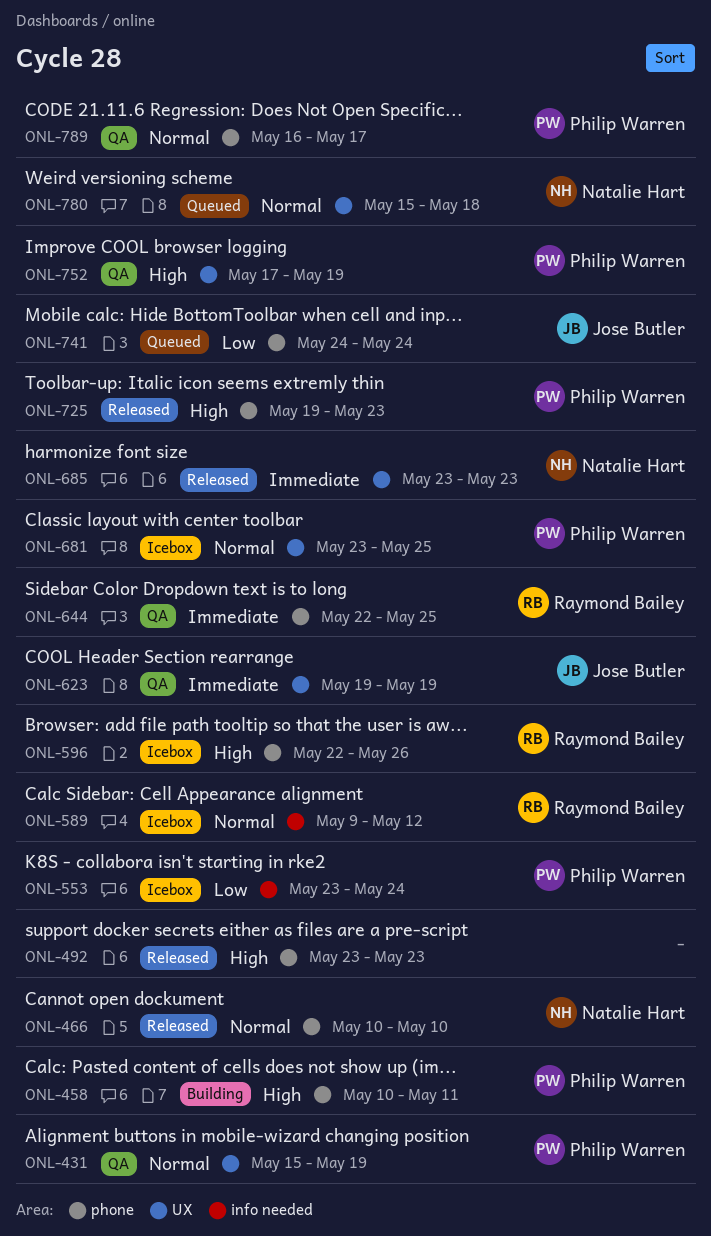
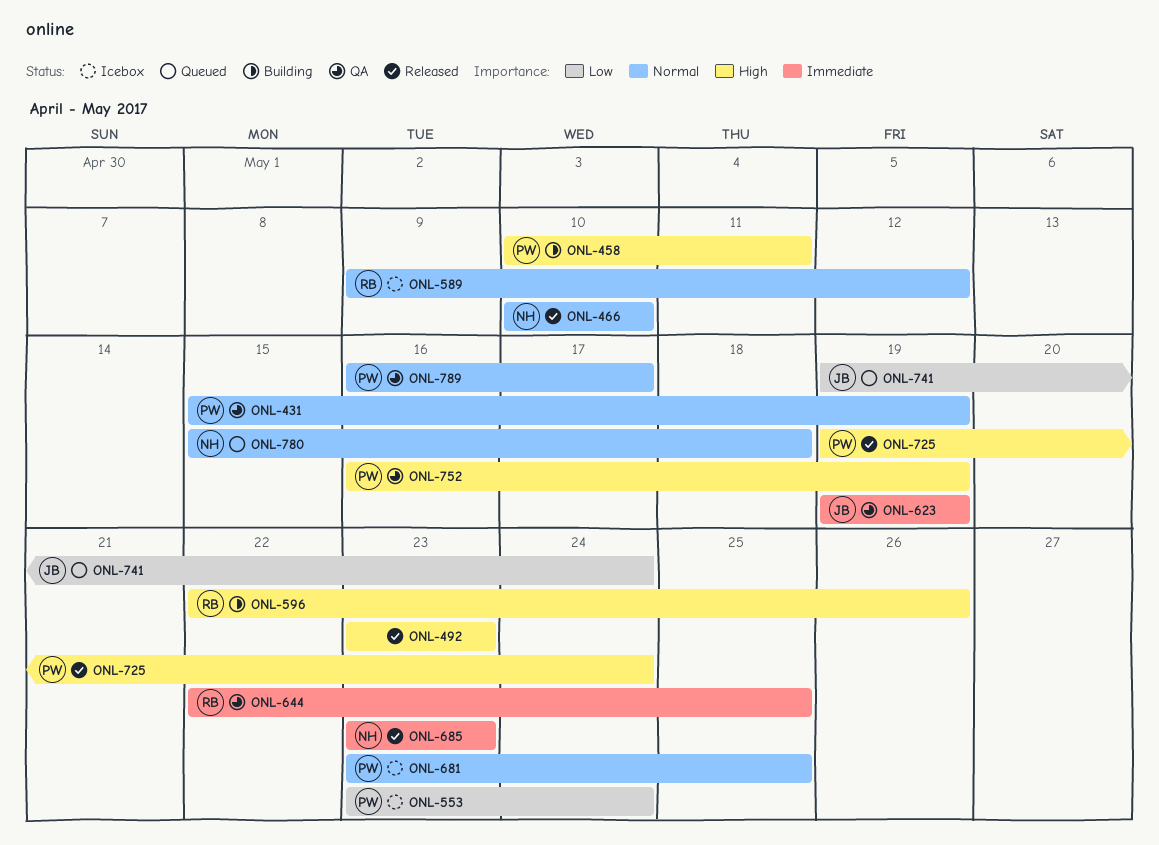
ONL-596, status: Icebox -> Building
ONL-725, due: May 23 -> May 24
ONL-741, start: May 24 -> May 19
ONL-752, start: May 17 -> May 16

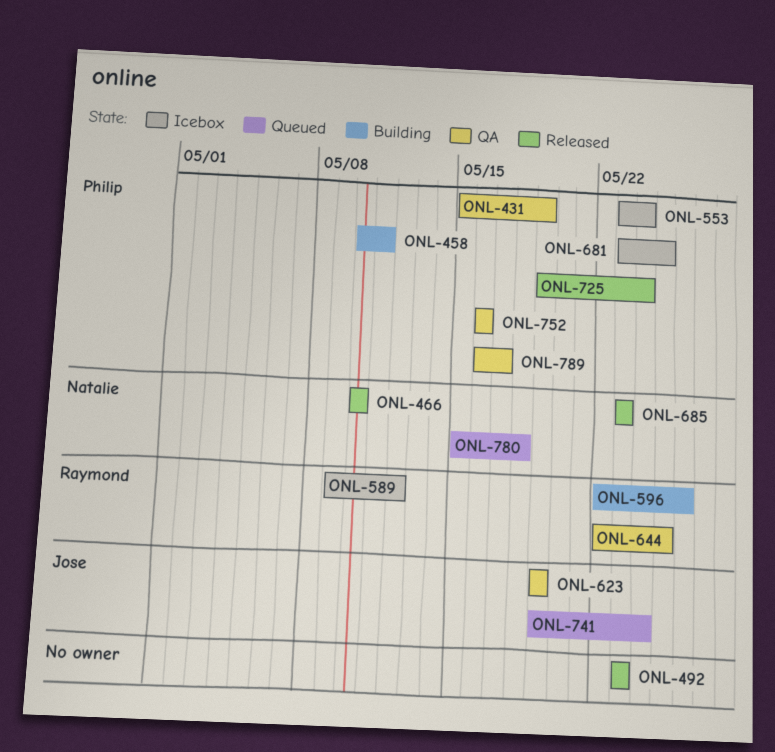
ONL-752, due: May 19 -> May 16

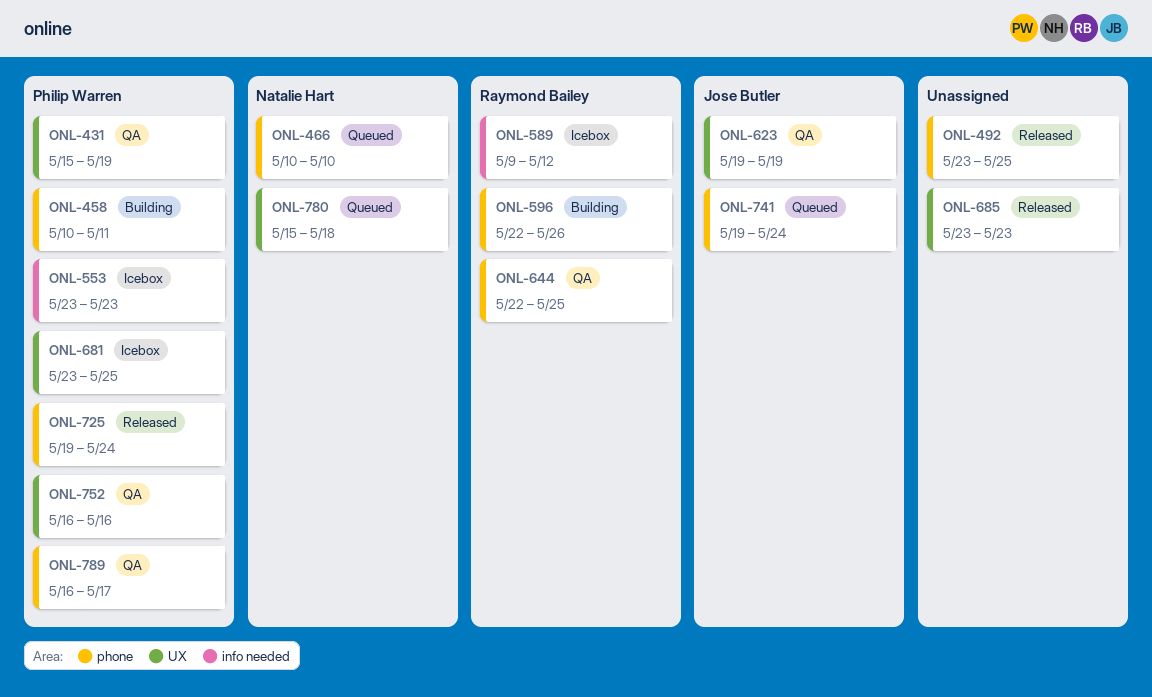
ONL-466, status: Released -> Queued
ONL-492, due: May 23 -> May 25
ONL-553, due: May 24 -> May 23
ONL-685, owner: Natalie Hart -> none

